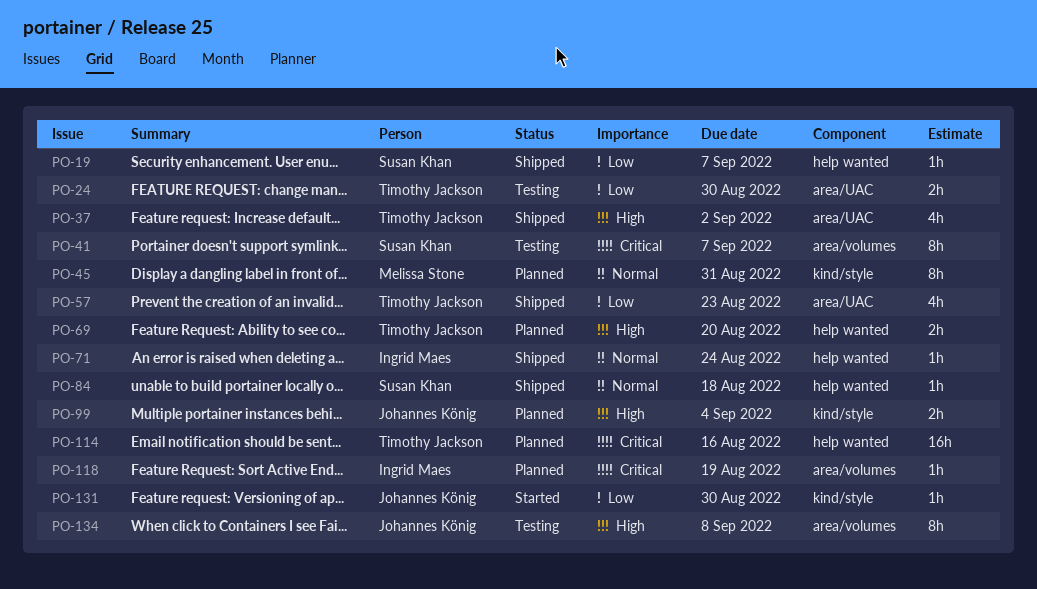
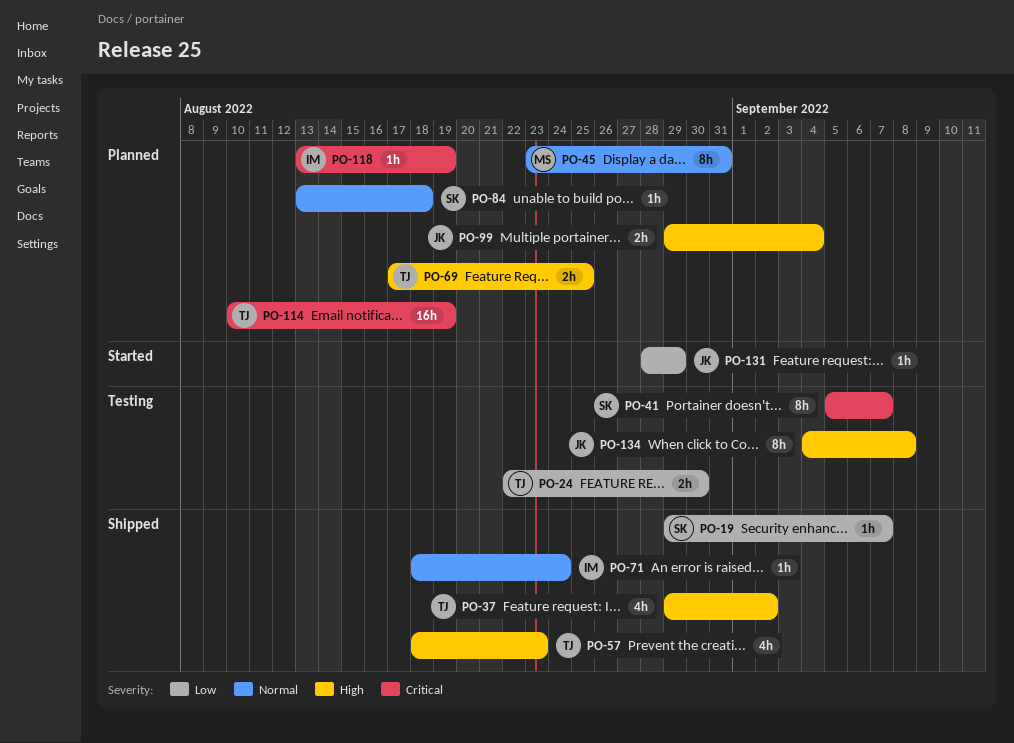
PO-57, priority: Low -> High
PO-69, due: Aug 20 -> Aug 25
PO-84, status: Shipped -> Planned
PO-114, due: Aug 16 -> Aug 19
PO-131, due: Aug 30 -> Aug 29

